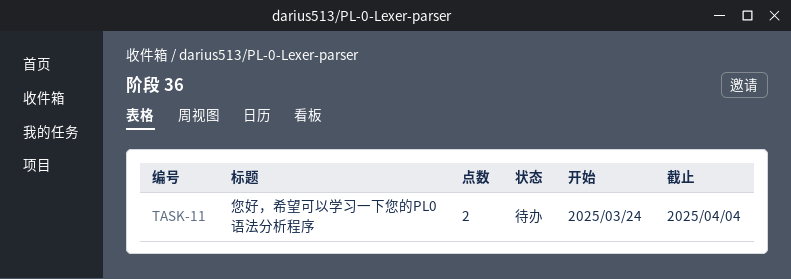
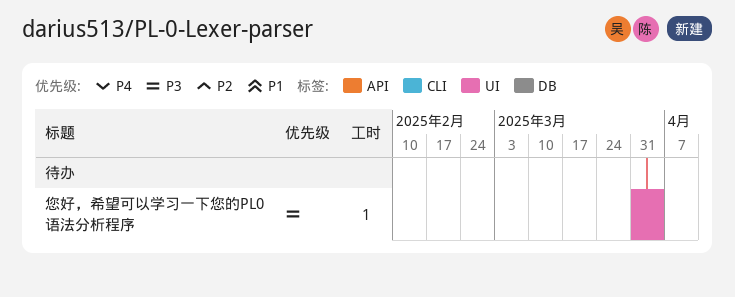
您好，希望可以学习一下您的PL0语法分析程序, estimate: 2 -> 1
您好，希望可以学习一下您的PL0语法分析程序, start: Mar 24 -> Mar 31

